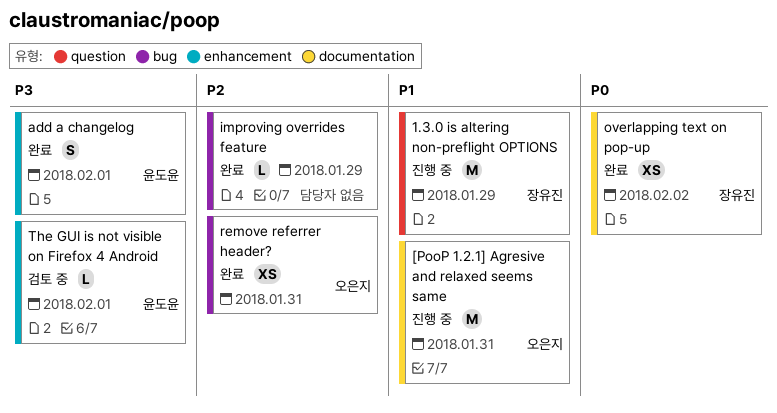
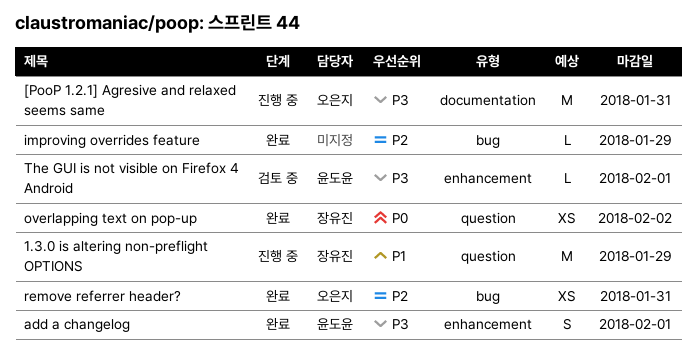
[PooP 1.2.1] Agresive and relaxed seems same, priority: P1 -> P3
overlapping text on pop-up, label: documentation -> question

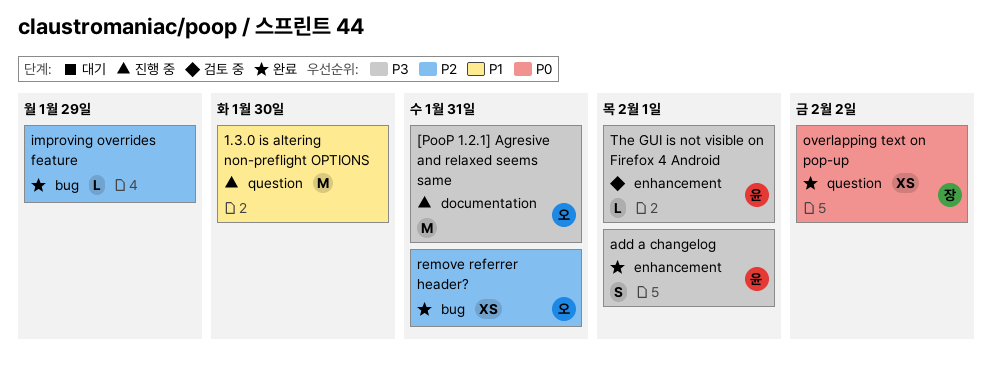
1.3.0 is altering non-preflight OPTIONS, owner: 장유진 -> none
1.3.0 is altering non-preflight OPTIONS, due: Jan 29 -> Jan 30

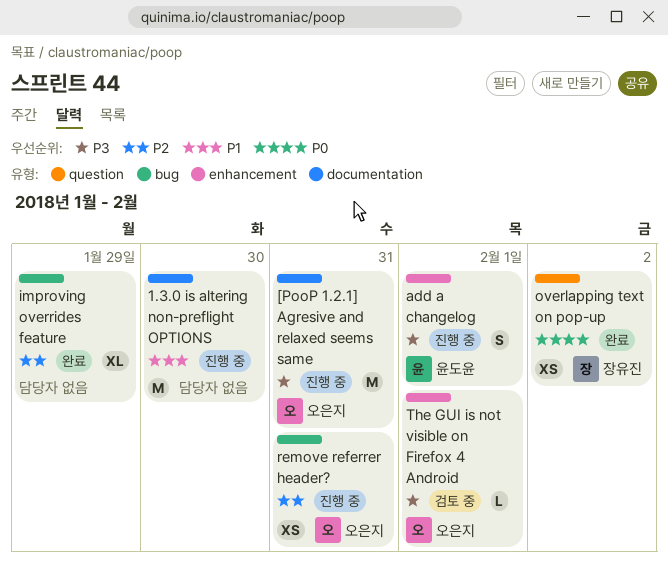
1.3.0 is altering non-preflight OPTIONS, label: question -> documentation
add a changelog, status: 완료 -> 진행 중
improving overrides feature, estimate: L -> XL
remove referrer header?, status: 완료 -> 진행 중
The GUI is not visible on Firefox 4 Android, owner: 윤도윤 -> 오은지

